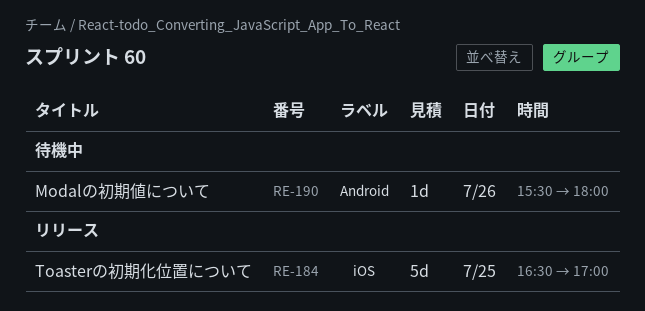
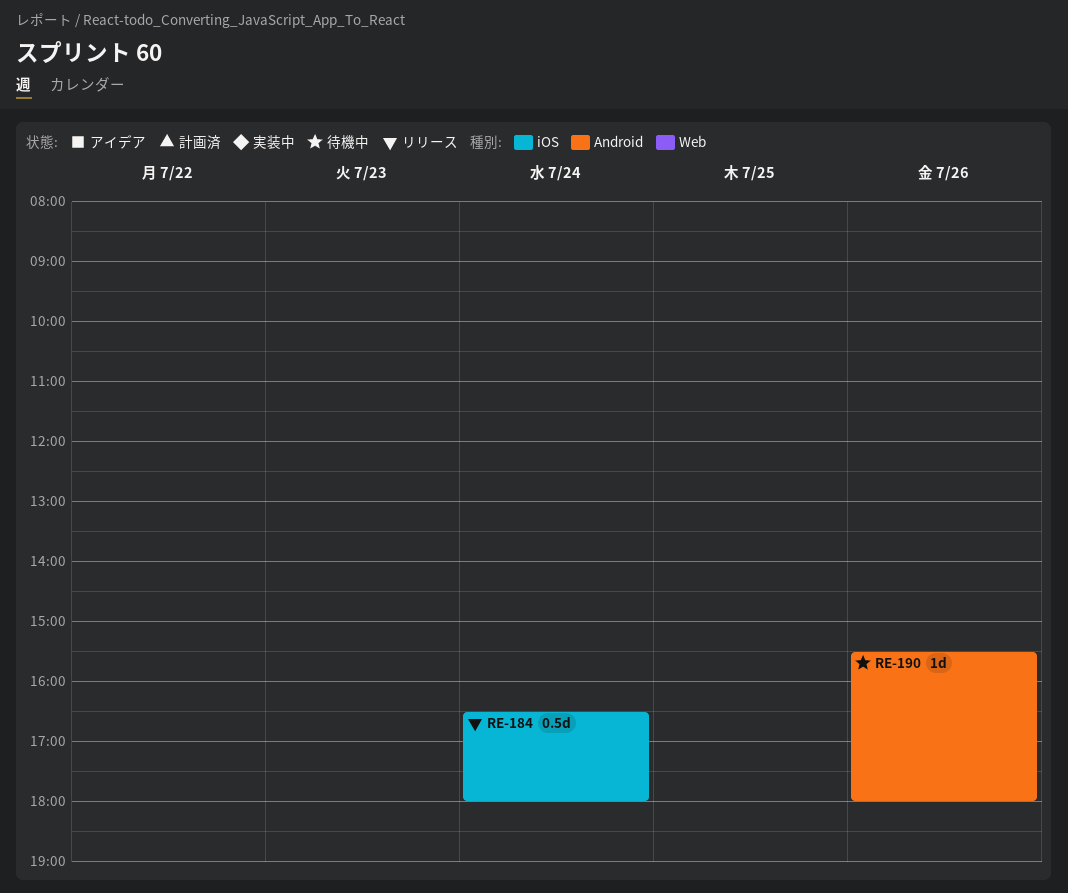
RE-184, estimate: 5d -> 0.5d
RE-184, day: Jul 25 -> Jul 24
RE-184, ends: 17:00 -> 18:00

